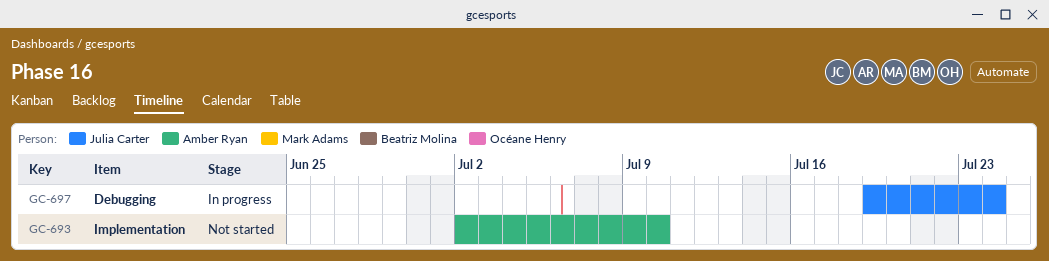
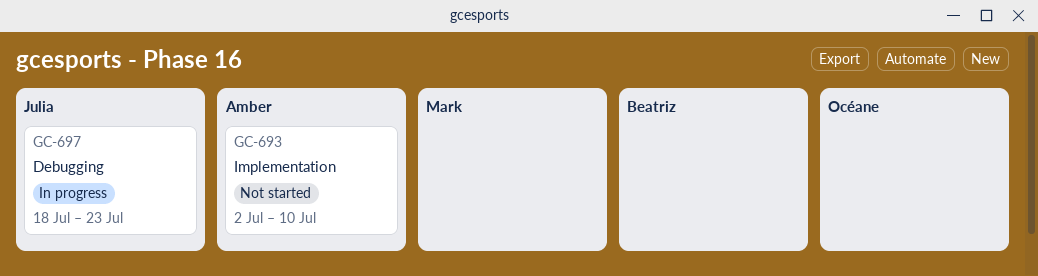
GC-697, start: Jul 19 -> Jul 18
GC-697, due: Jul 24 -> Jul 23

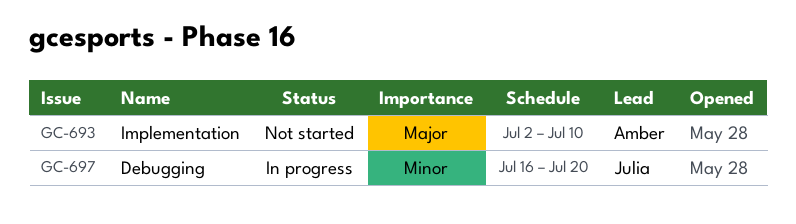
GC-697, start: Jul 18 -> Jul 16
GC-697, due: Jul 23 -> Jul 20

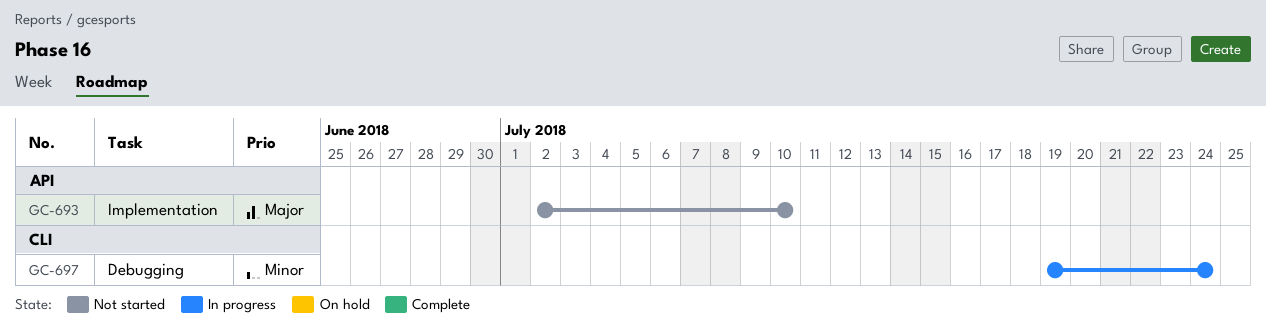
GC-697, start: Jul 16 -> Jul 19
GC-697, due: Jul 20 -> Jul 24

